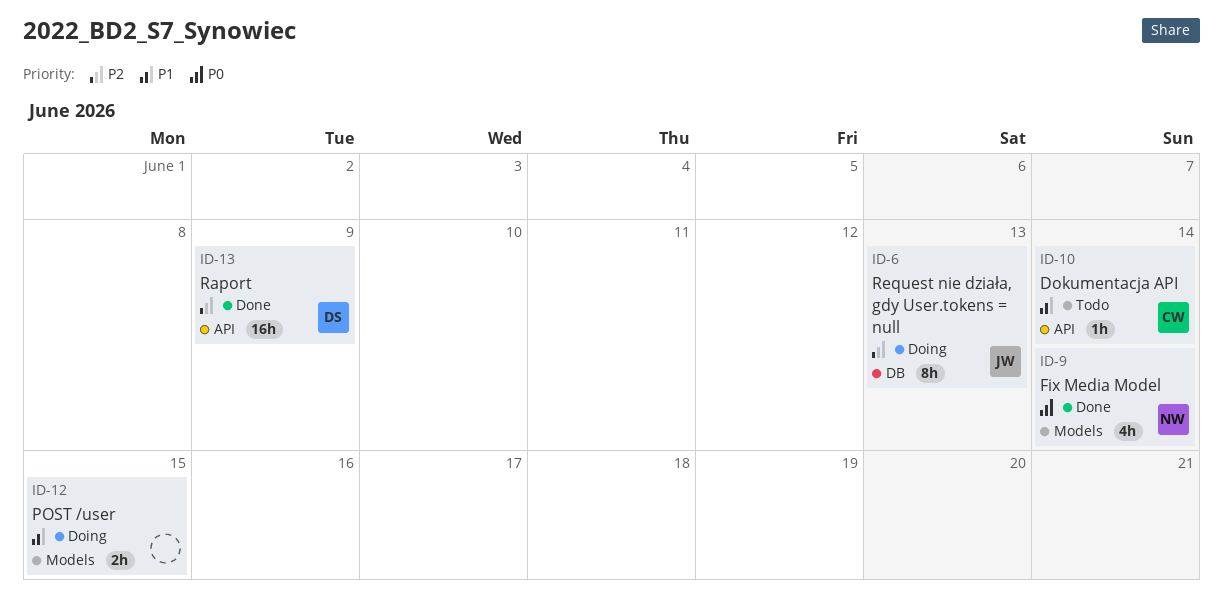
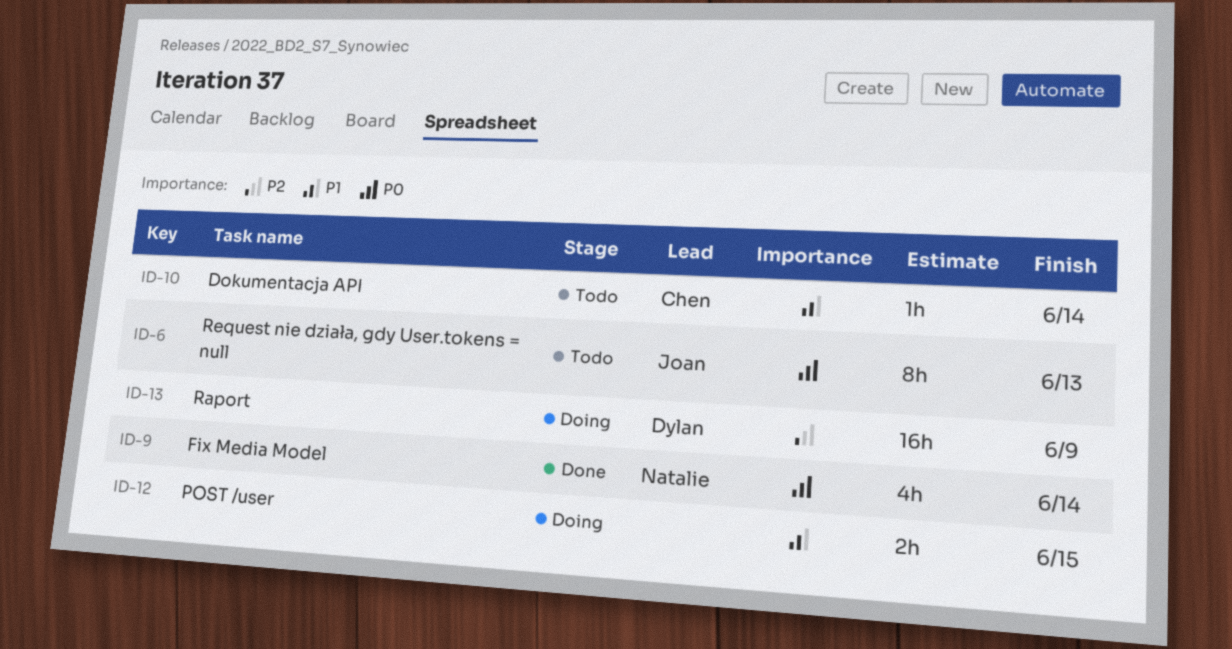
ID-6, status: Doing -> Todo
ID-6, priority: P2 -> P0
ID-13, status: Done -> Doing

